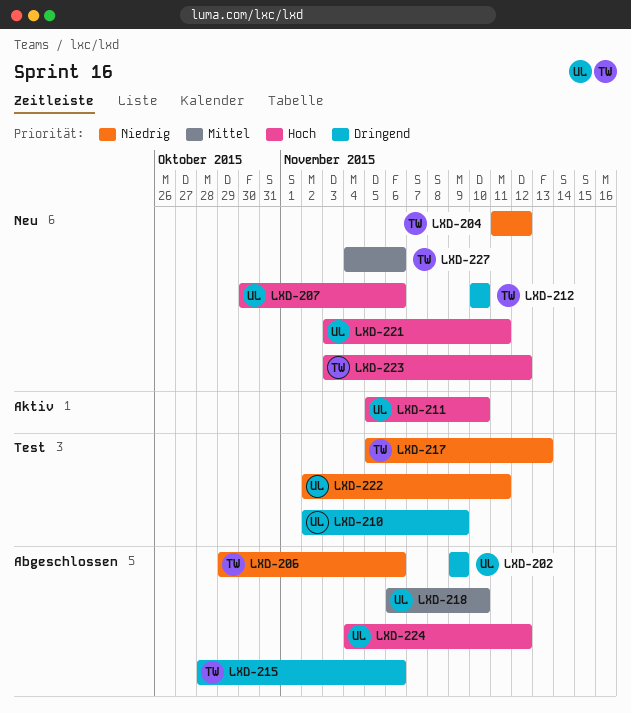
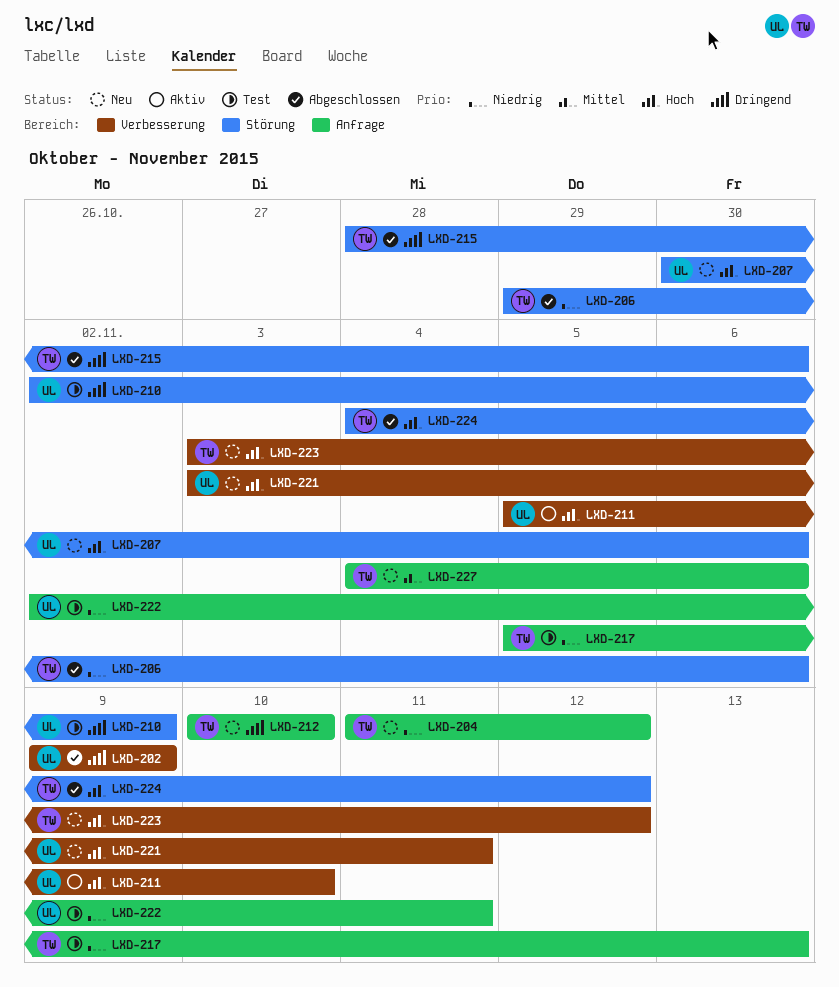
LXD-218: present -> none
LXD-224, owner: UL -> TW

